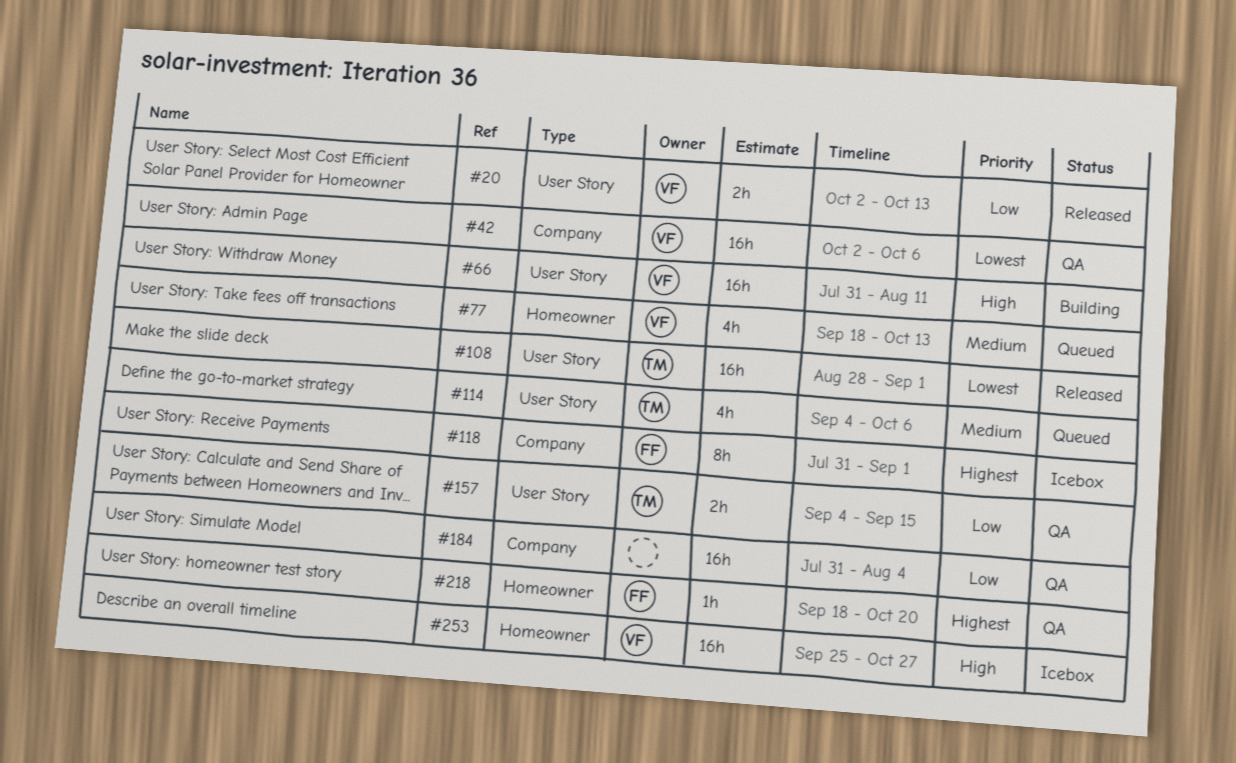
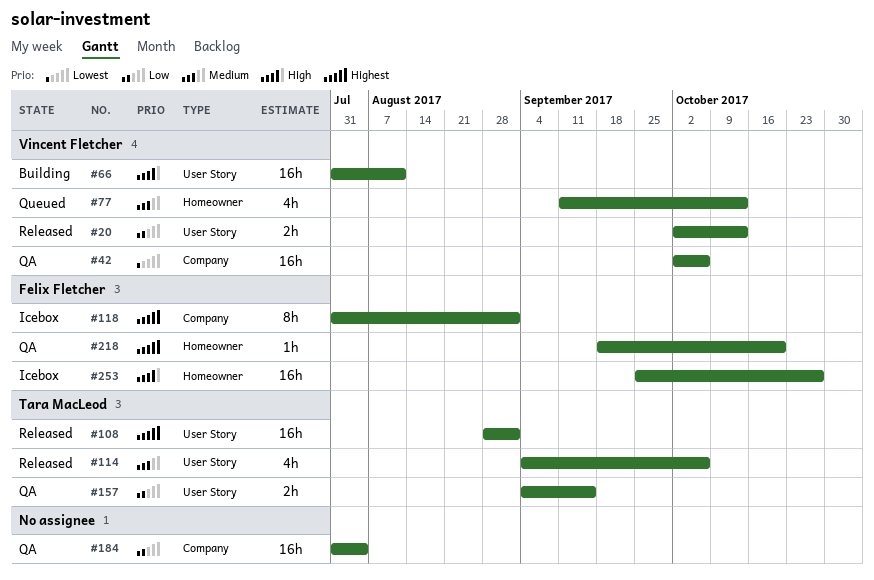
#77, start: Sep 18 -> Sep 11
#108, priority: Lowest -> Highest
#114, status: Queued -> Released
#253, owner: Vincent Fletcher -> Felix Fletcher

